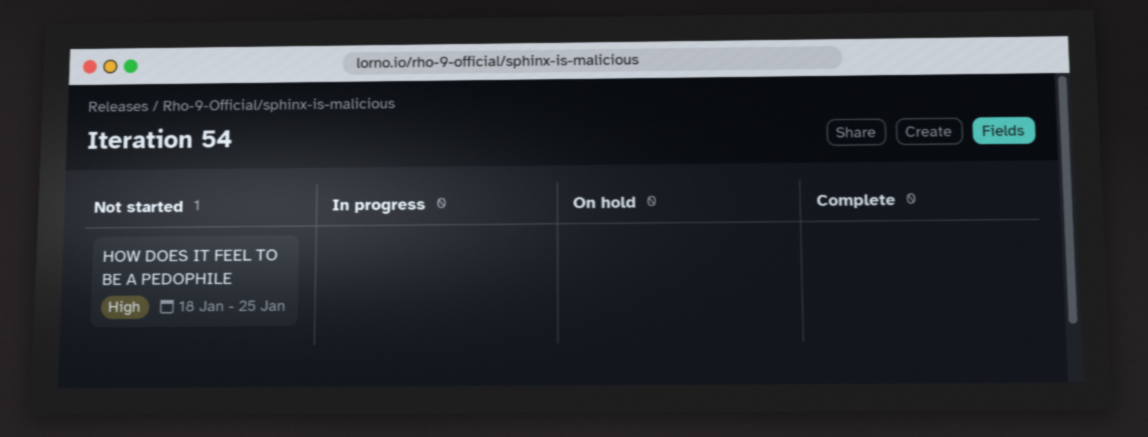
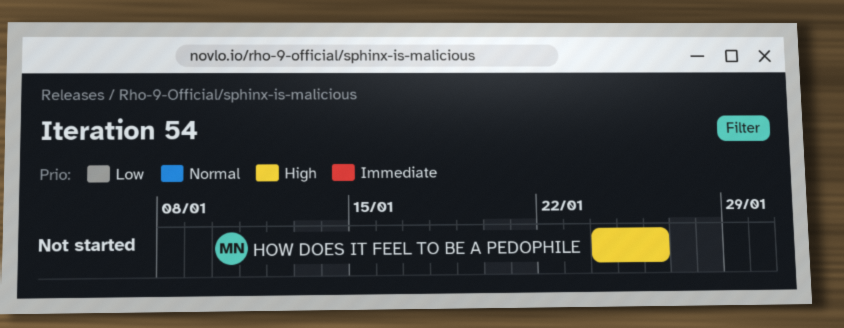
HOW DOES IT FEEL TO BE A PEDOPHILE, start: Jan 18 -> Jan 24
HOW DOES IT FEEL TO BE A PEDOPHILE, due: Jan 25 -> Jan 26

